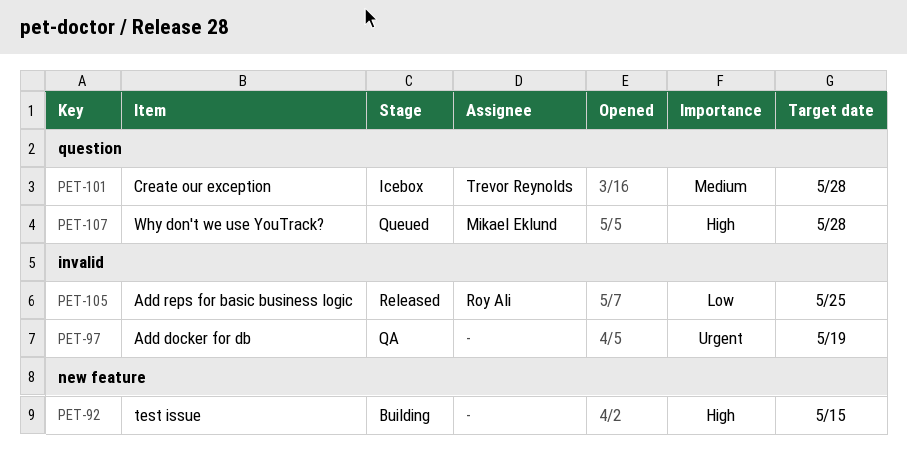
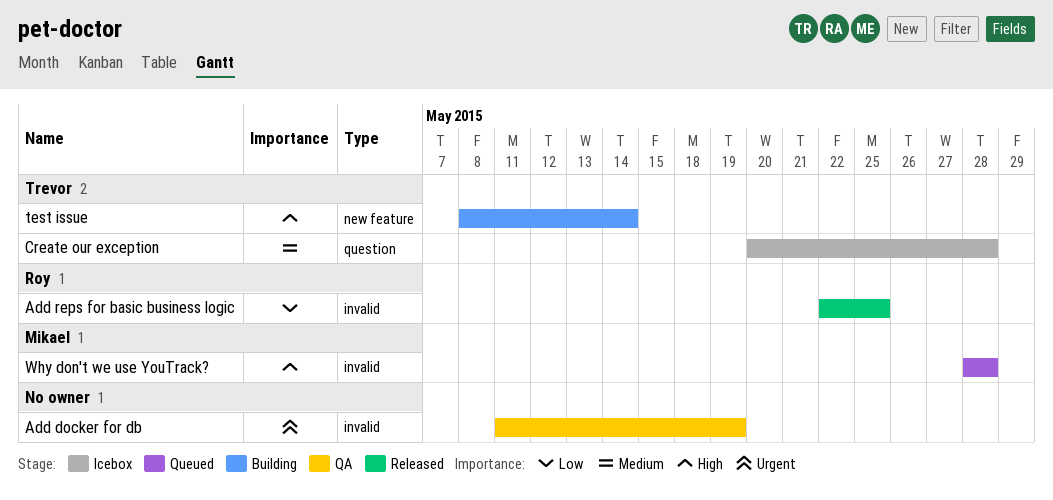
test issue, owner: none -> Trevor Reynolds
test issue, due: May 15 -> May 14
Why don't we use YouTrack?, label: question -> invalid

